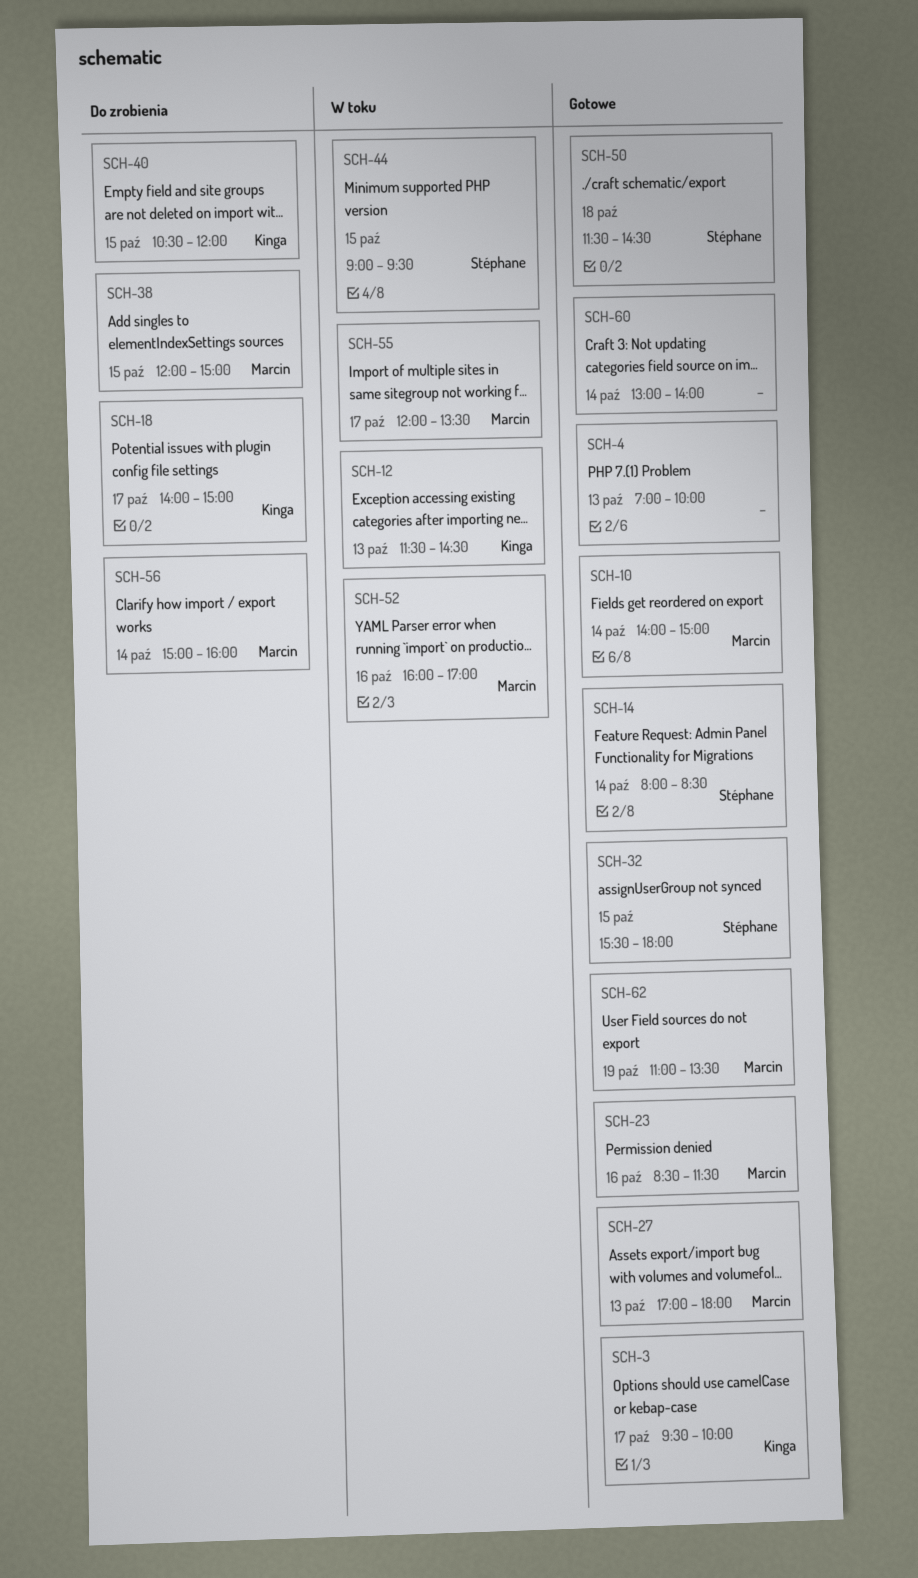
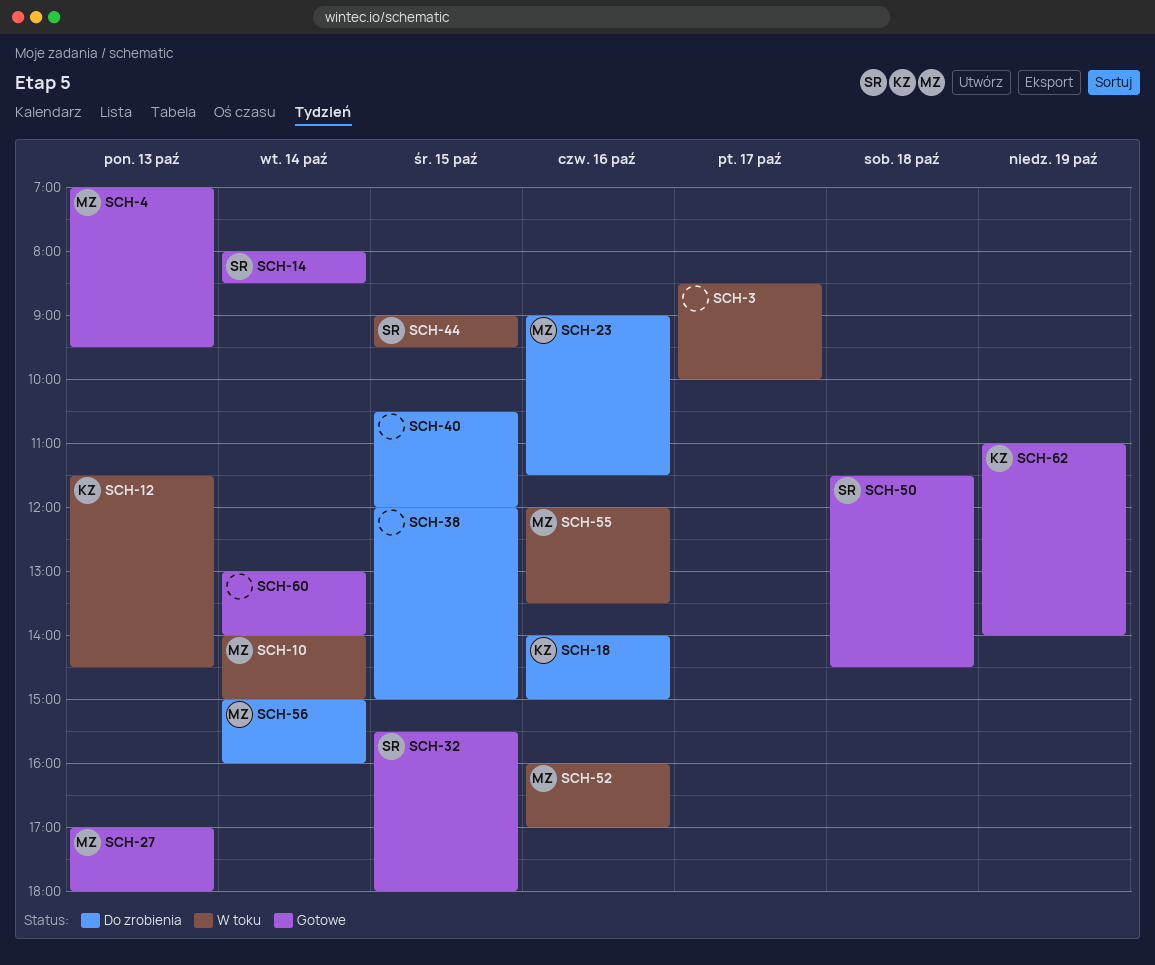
SCH-3, status: Gotowe -> W toku
SCH-3, owner: Kinga -> none
SCH-3, begins: 09:30 -> 08:30
SCH-4, owner: none -> Marcin
SCH-4, ends: 10:00 -> 09:30
SCH-10, status: Gotowe -> W toku
SCH-18, day: Oct 17 -> Oct 16
SCH-23, status: Gotowe -> Do zrobienia
SCH-23, begins: 08:30 -> 09:00
SCH-38, owner: Marcin -> none
SCH-40, owner: Kinga -> none
SCH-55, day: Oct 17 -> Oct 16
SCH-62, owner: Marcin -> Kinga
SCH-62, ends: 13:30 -> 14:00

